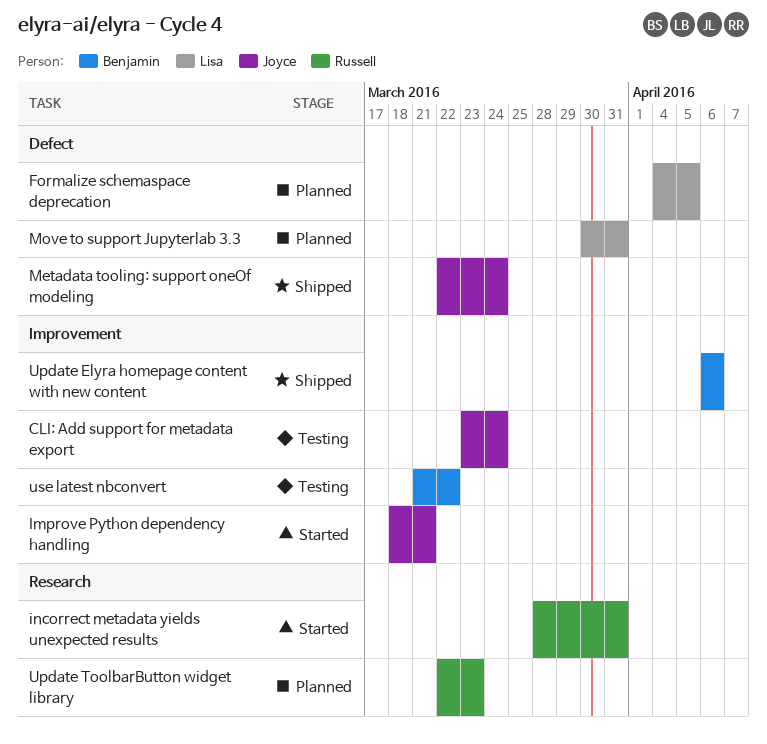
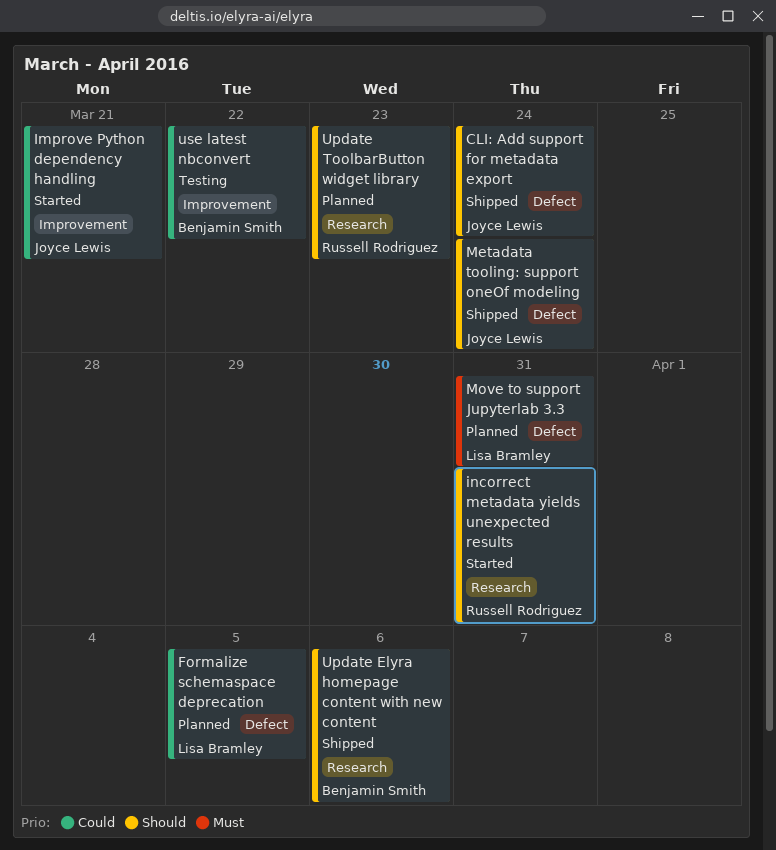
CLI: Add support for metadata export, status: Testing -> Shipped
CLI: Add support for metadata export, label: Improvement -> Defect
Update Elyra homepage content with new content, label: Improvement -> Research

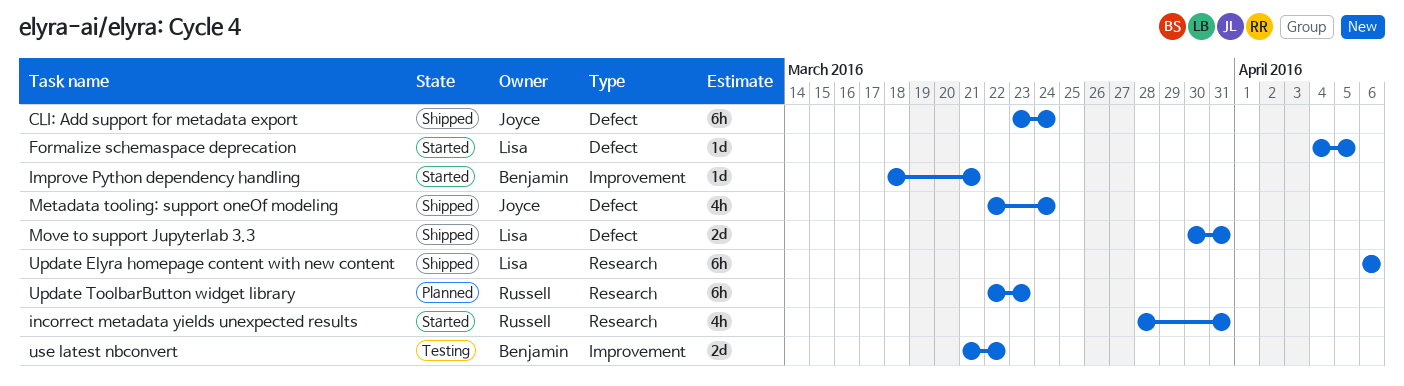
Formalize schemaspace deprecation, status: Planned -> Started
Improve Python dependency handling, owner: Joyce Lewis -> Benjamin Smith
Move to support Jupyterlab 3.3, status: Planned -> Shipped
Update Elyra homepage content with new content, owner: Benjamin Smith -> Lisa Bramley

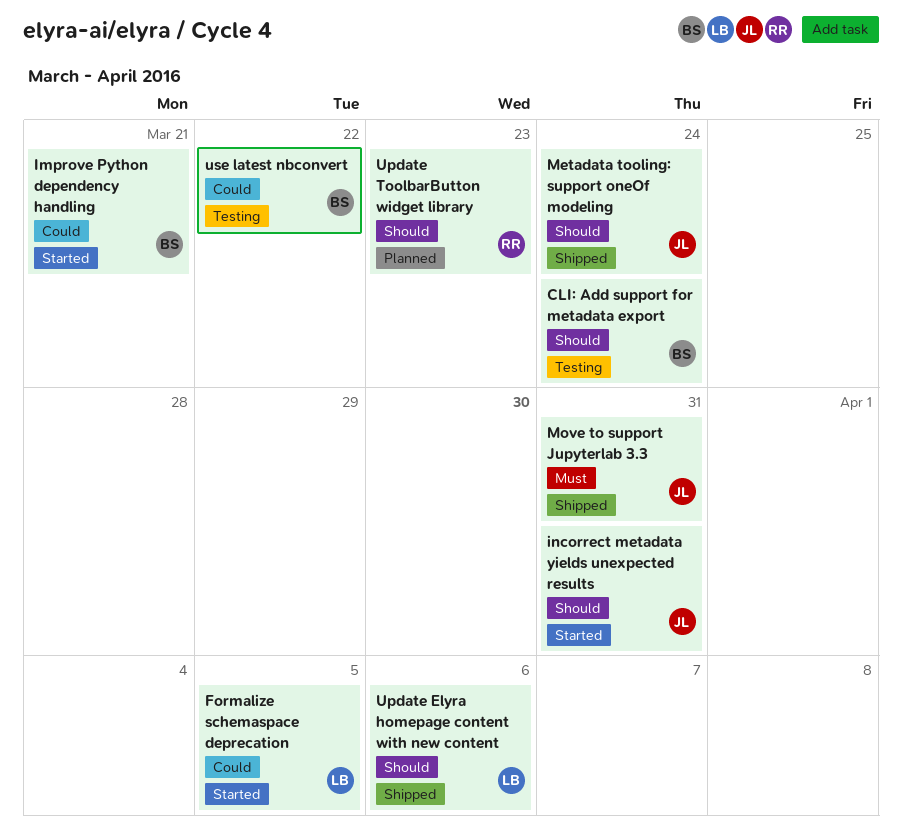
CLI: Add support for metadata export, status: Shipped -> Testing
CLI: Add support for metadata export, owner: Joyce -> Benjamin
incorrect metadata yields unexpected results, owner: Russell -> Joyce
Move to support Jupyterlab 3.3, owner: Lisa -> Joyce

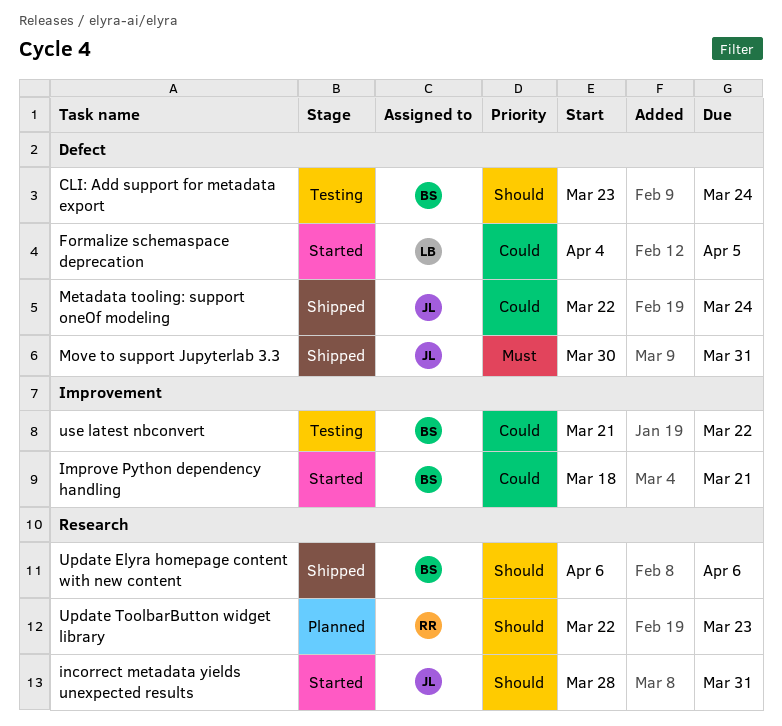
Metadata tooling: support oneOf modeling, priority: Should -> Could
Update Elyra homepage content with new content, owner: LB -> BS

